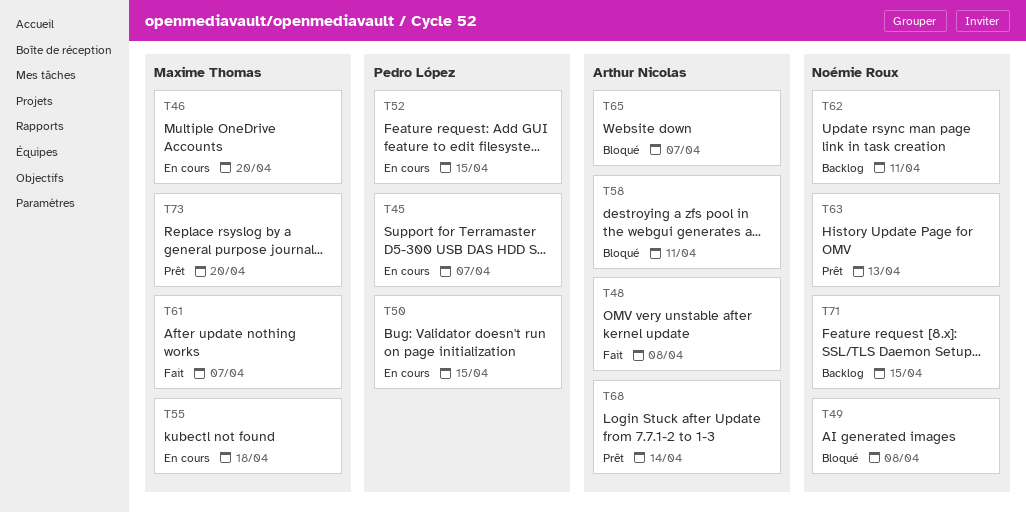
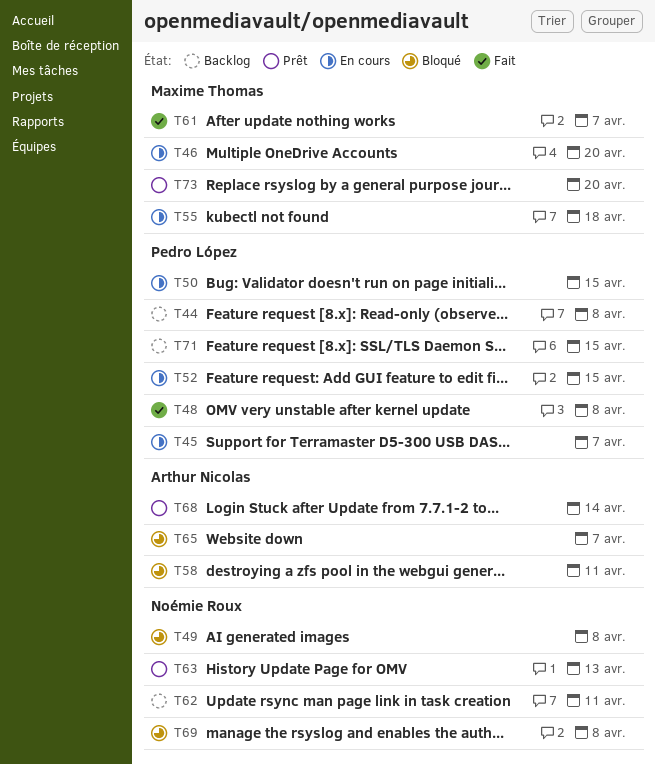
T44: none -> present
T48, owner: Arthur Nicolas -> Pedro López
T69: none -> present
T71, owner: Noémie Roux -> Pedro López

